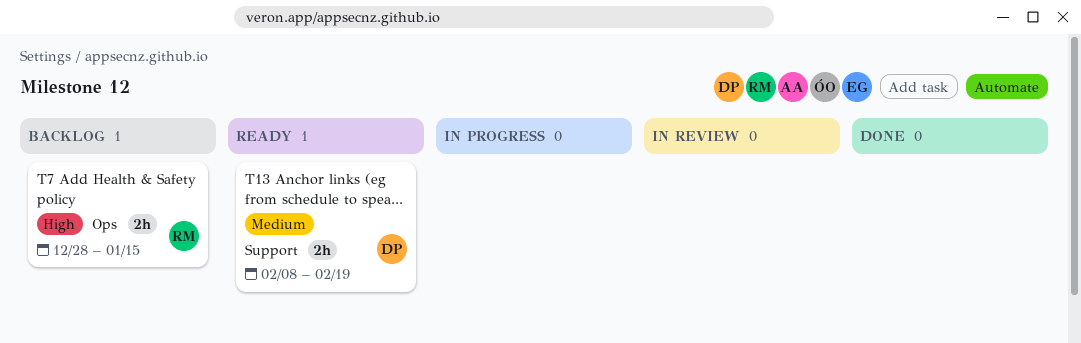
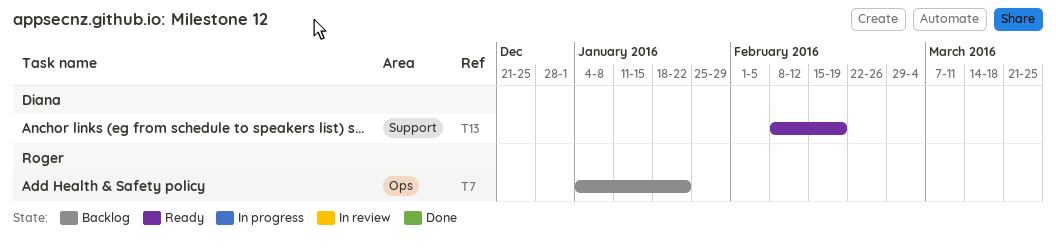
T7, start: Dec 28 -> Jan 4
T7, due: Jan 15 -> Jan 22

